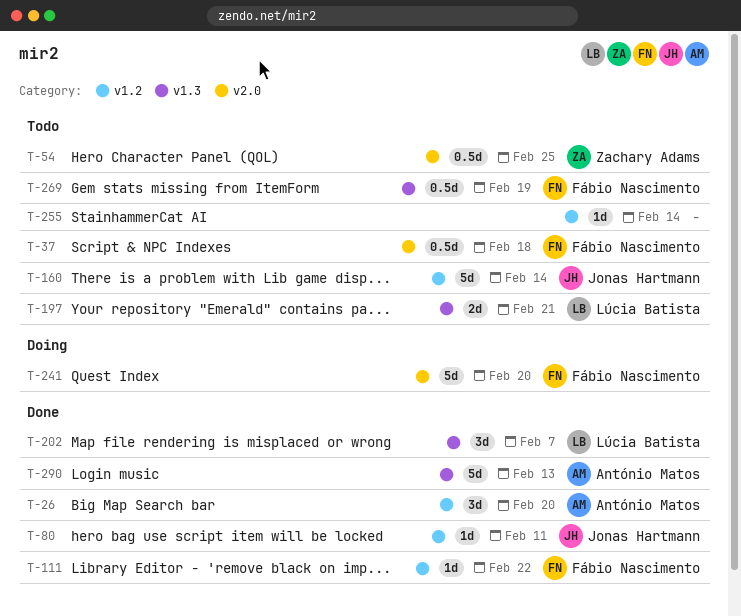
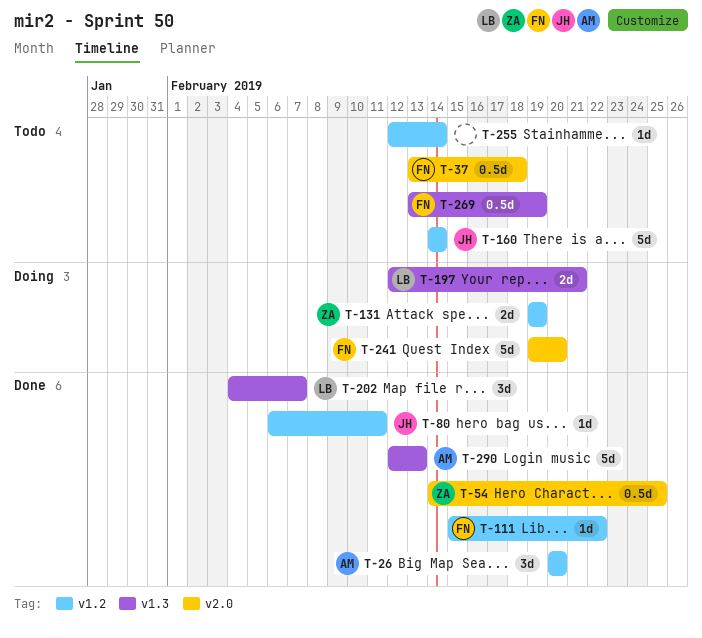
T-54, status: Todo -> Done
T-131: none -> present
T-197, status: Todo -> Doing

